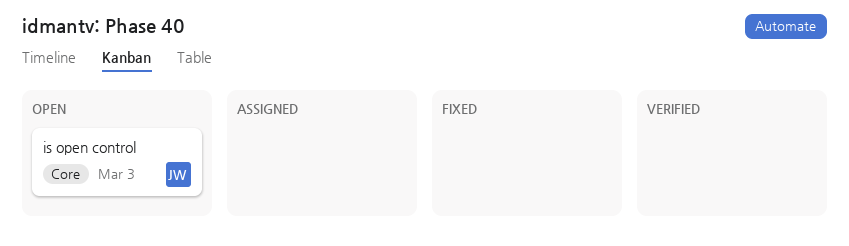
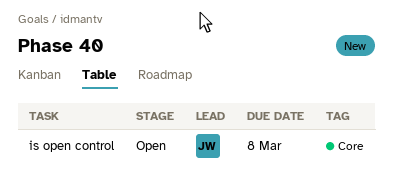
is open control, due: Mar 3 -> Mar 8

